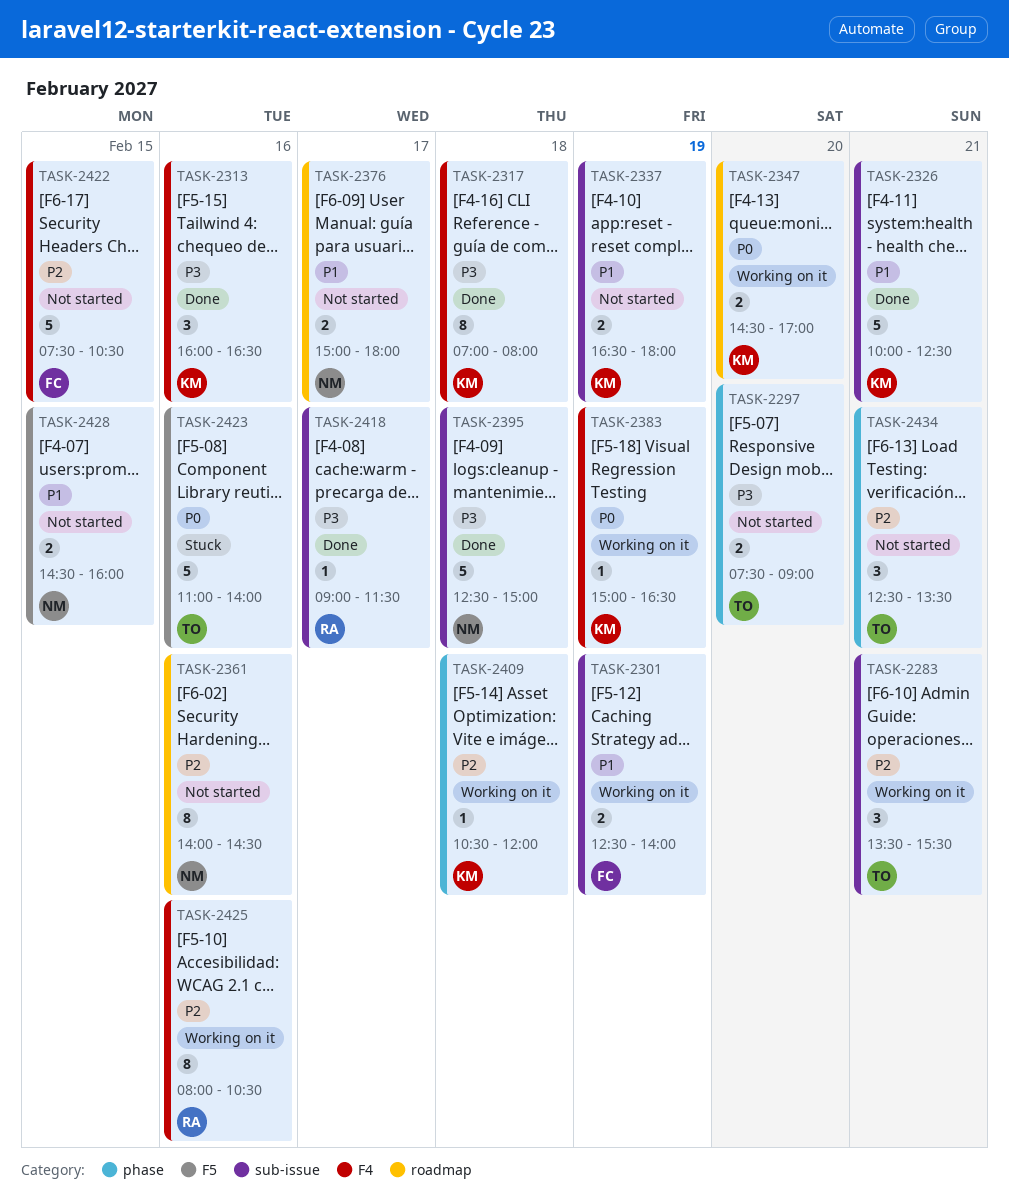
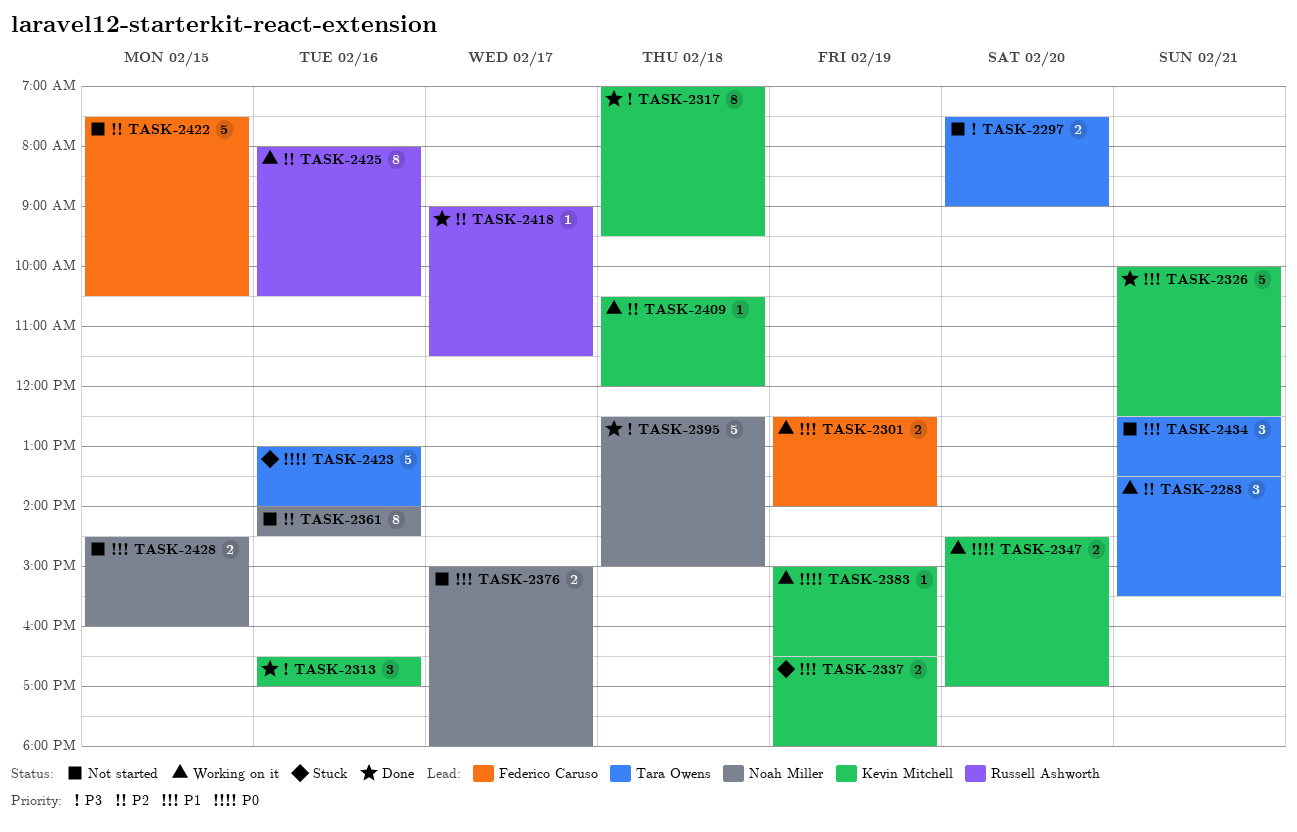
TASK-2313, begins: 16:00 -> 16:30
TASK-2313, ends: 16:30 -> 17:00
TASK-2317, ends: 08:00 -> 09:30
TASK-2337, status: Not started -> Stuck
TASK-2418, priority: P3 -> P2
TASK-2423, begins: 11:00 -> 13:00
TASK-2434, priority: P2 -> P1

